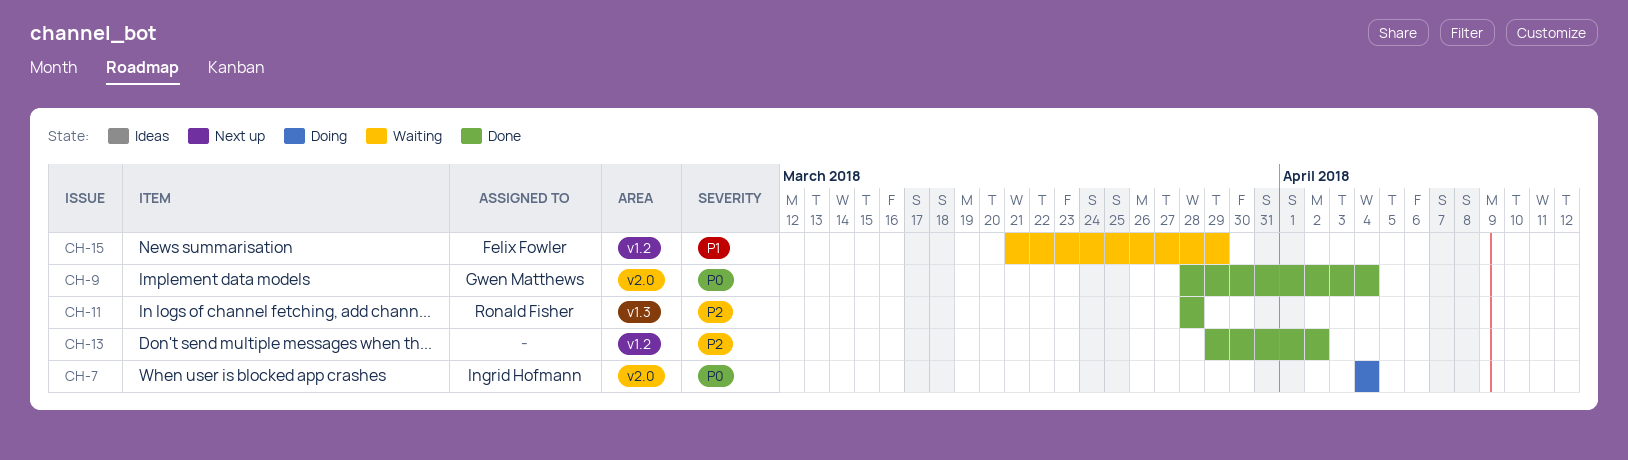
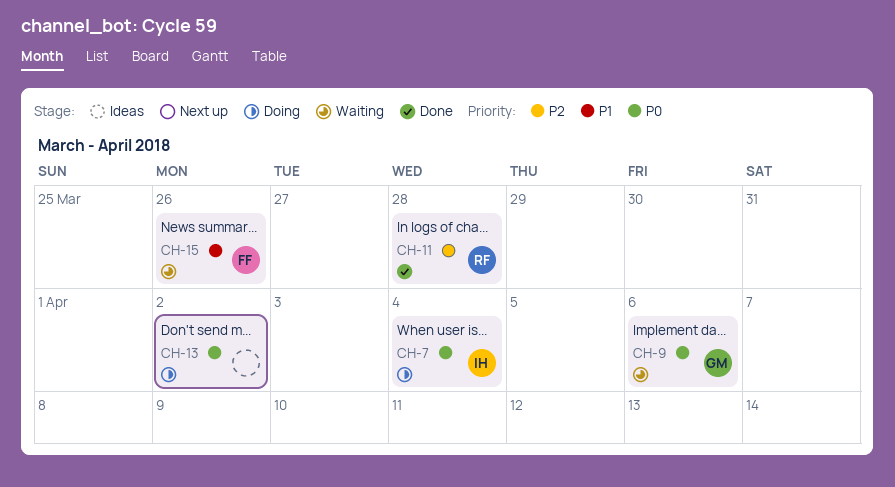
CH-9, status: Done -> Waiting
CH-9, due: Apr 4 -> Apr 6
CH-13, status: Done -> Doing
CH-13, priority: P2 -> P0
CH-15, due: Mar 29 -> Mar 26

